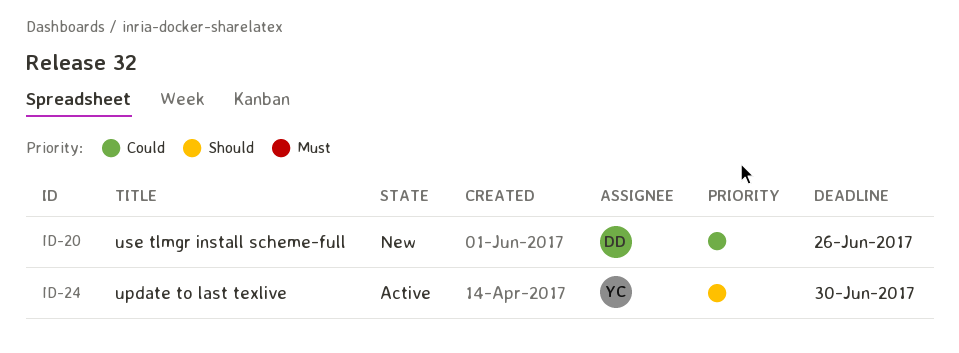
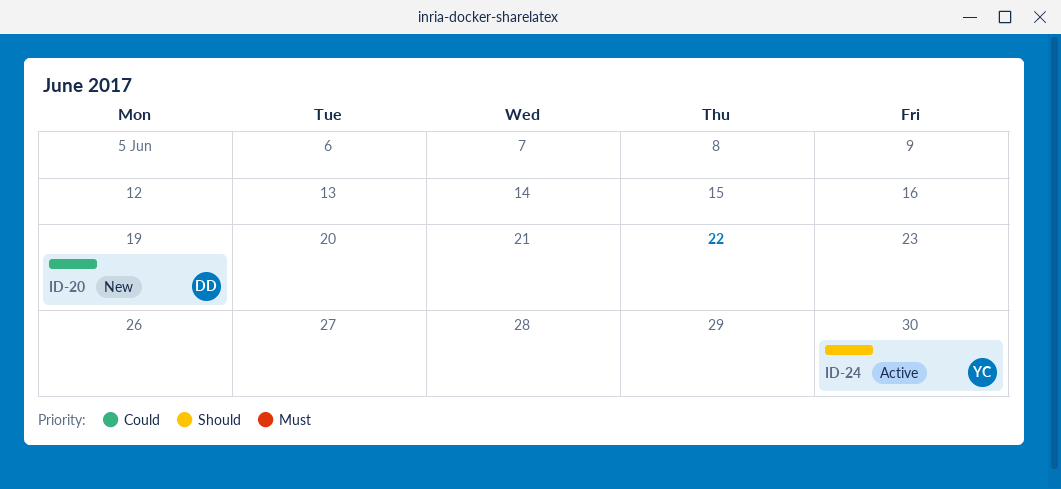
ID-20, due: Jun 26 -> Jun 19

